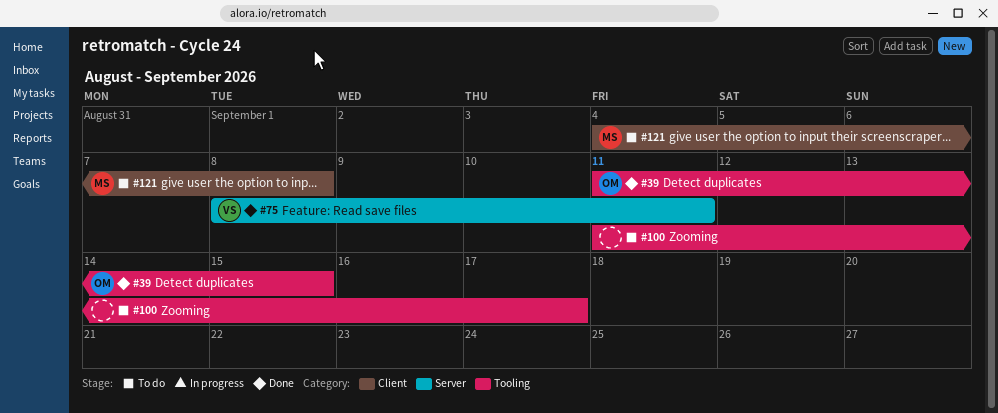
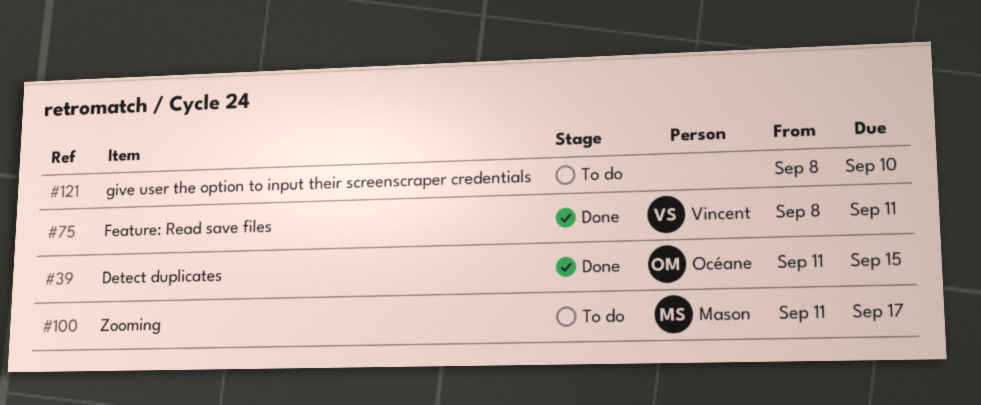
#100, owner: none -> Mason
#121, owner: Mason -> none
#121, start: Sep 4 -> Sep 8
#121, due: Sep 8 -> Sep 10

